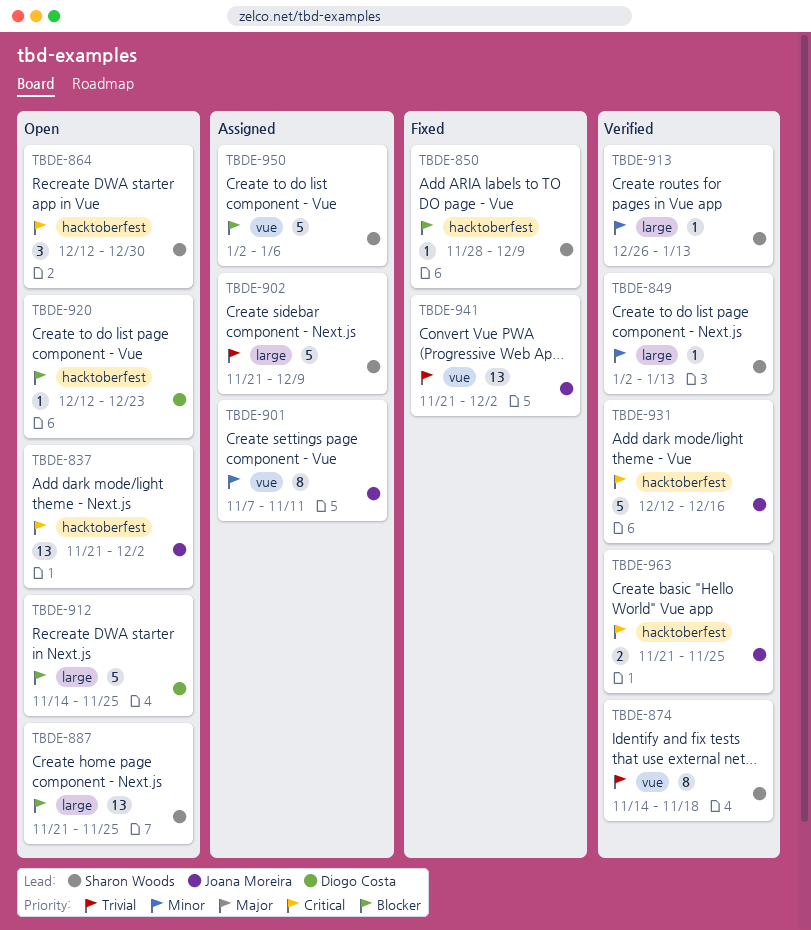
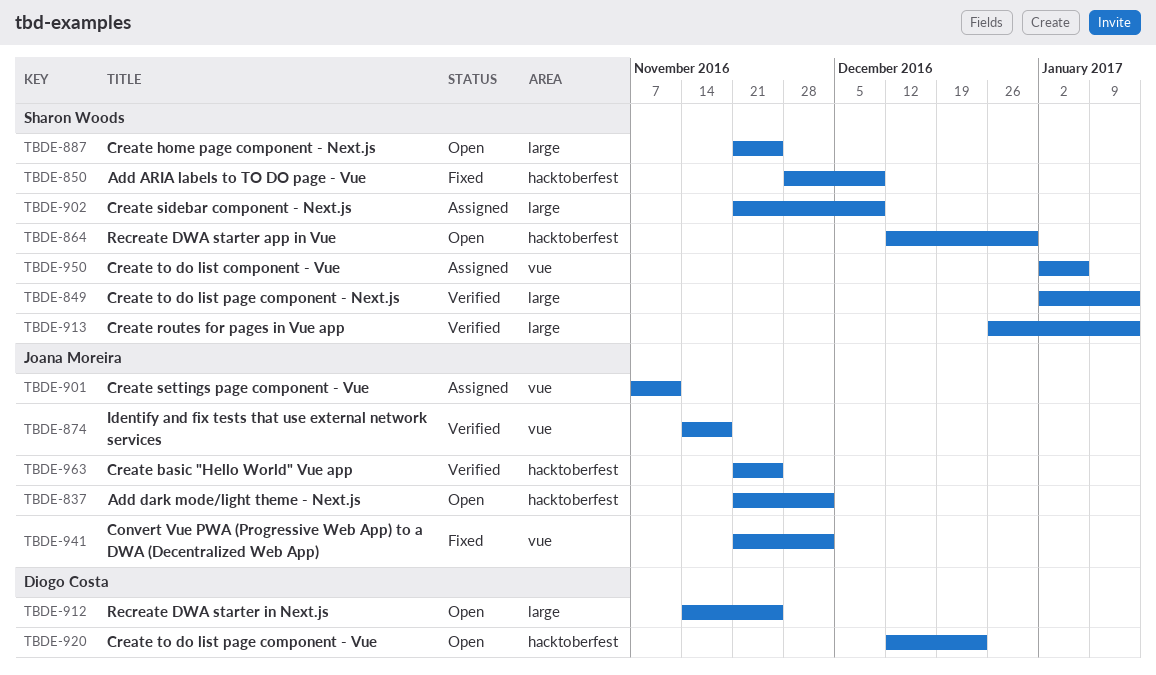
TBDE-874, owner: Sharon Woods -> Joana Moreira
TBDE-931: present -> none

